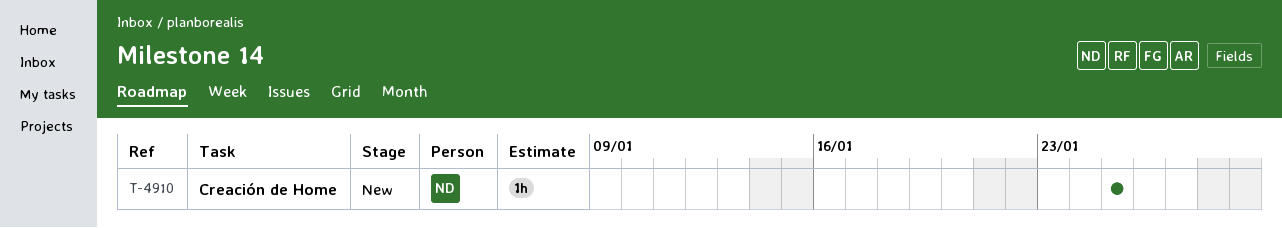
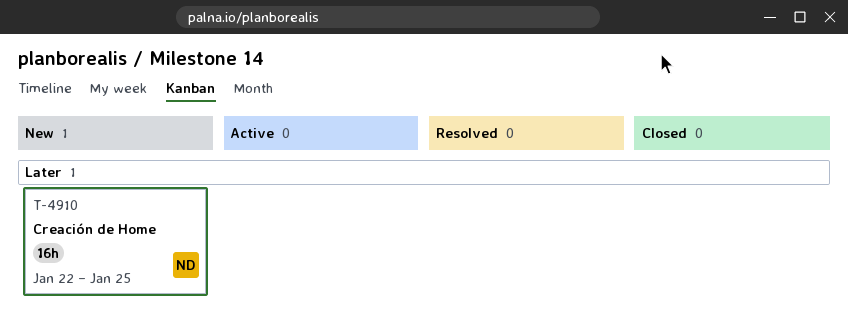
T-4910, estimate: 1h -> 16h
T-4910, start: Jan 25 -> Jan 22

